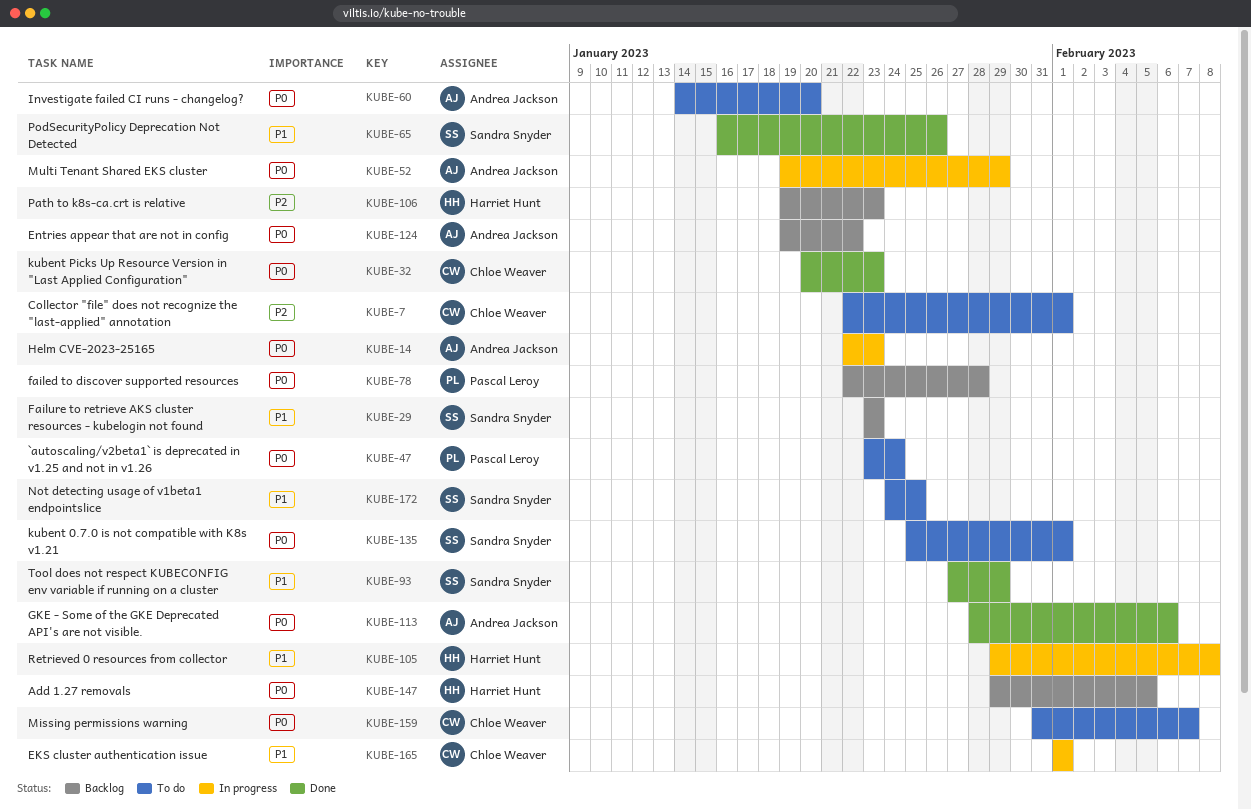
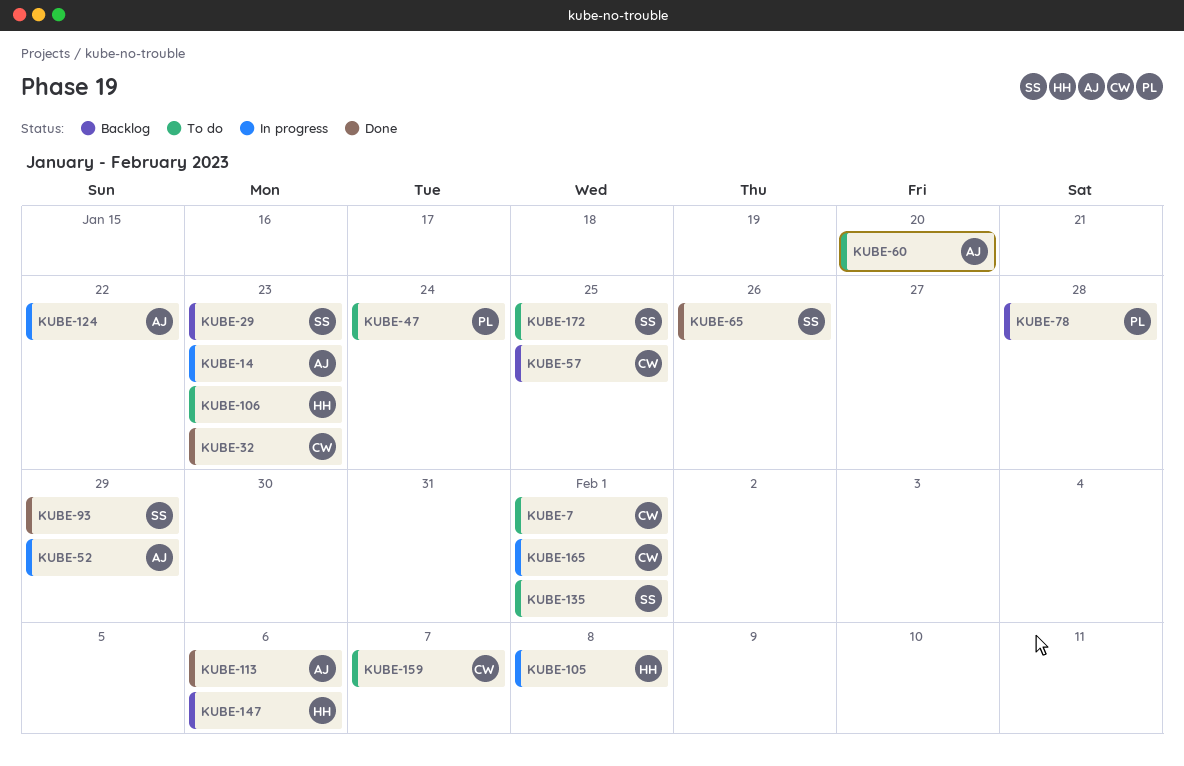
KUBE-57: none -> present
KUBE-106, status: Backlog -> To do
KUBE-124, status: Backlog -> In progress
KUBE-147, due: Feb 5 -> Feb 6

